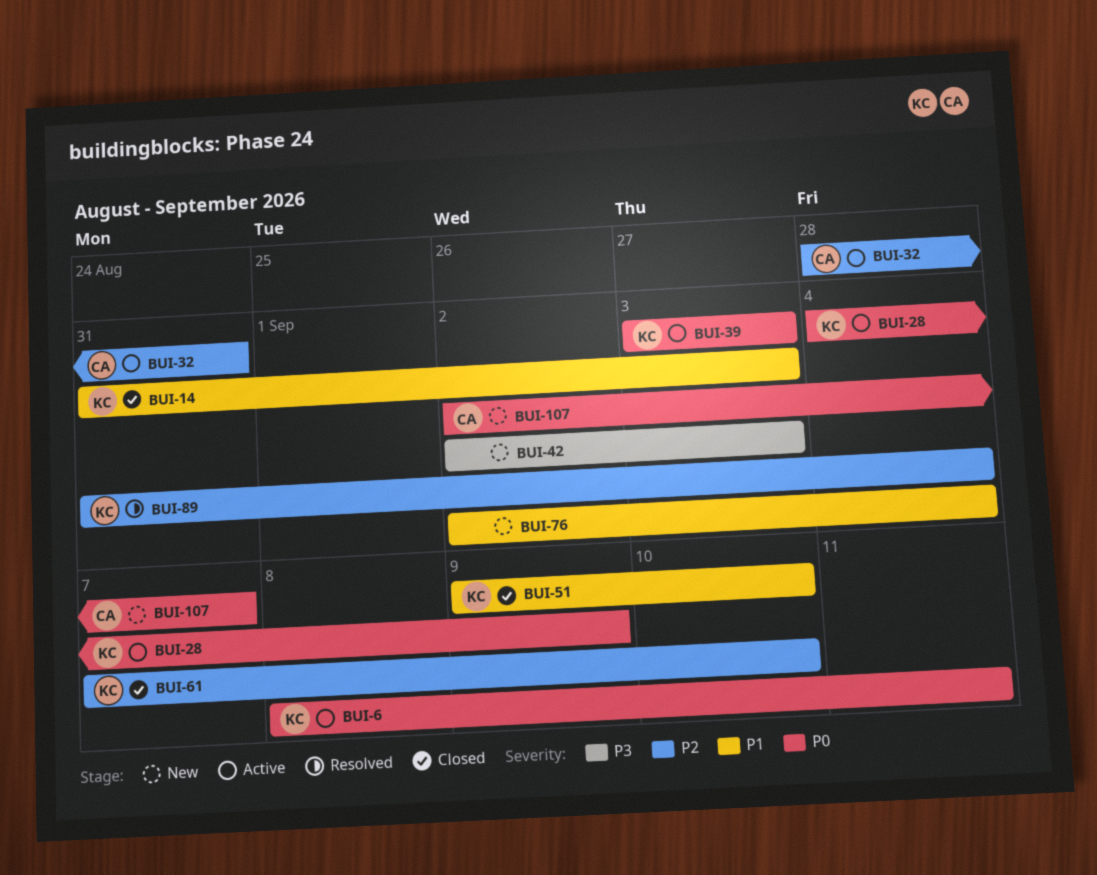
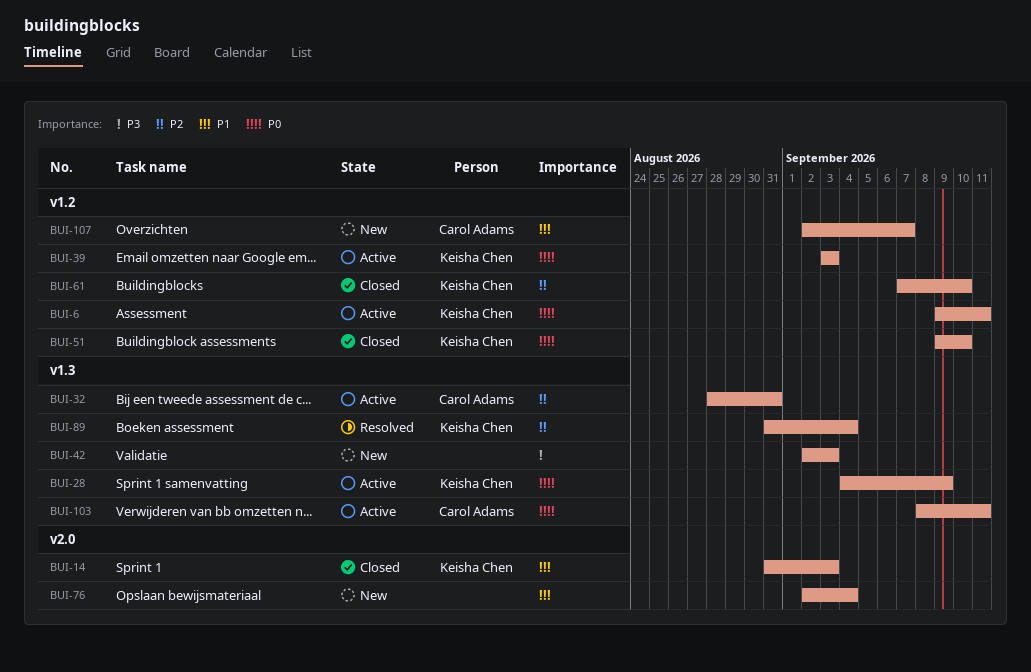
BUI-6, start: Sep 8 -> Sep 9
BUI-51, priority: P1 -> P0
BUI-103: none -> present
BUI-107, priority: P0 -> P1

